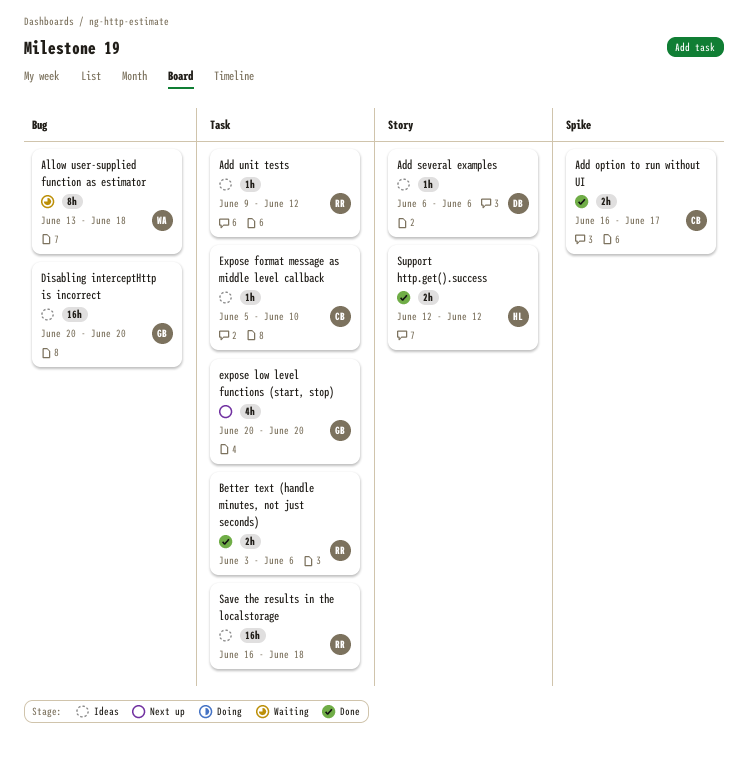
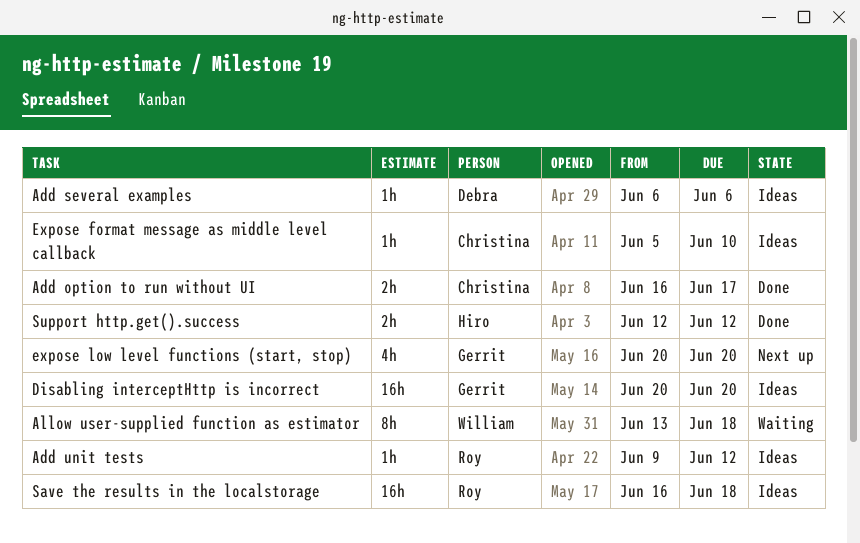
Better text (handle minutes, not just seconds): present -> none

